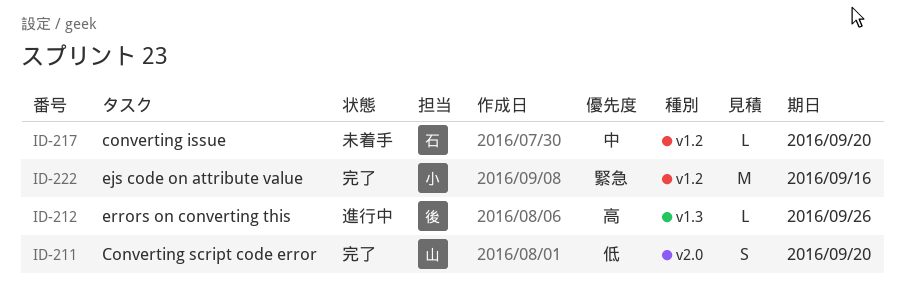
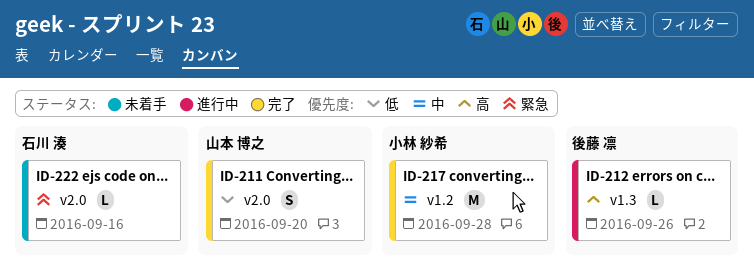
ID-217, status: 未着手 -> 完了
ID-217, owner: 石川 湊 -> 小林 紗希
ID-217, estimate: L -> M
ID-217, due: Sep 20 -> Sep 28
ID-222, status: 完了 -> 未着手
ID-222, owner: 小林 紗希 -> 石川 湊
ID-222, label: v1.2 -> v2.0
ID-222, estimate: M -> L

